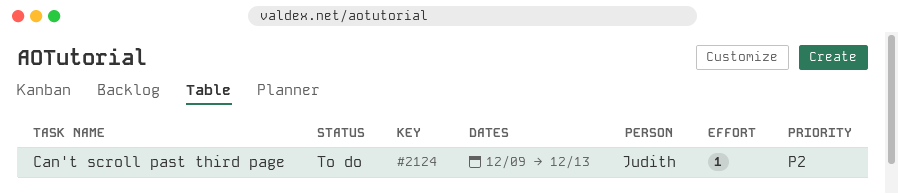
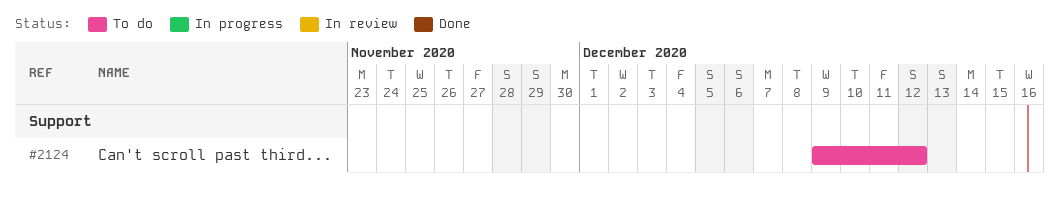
#2124, due: Dec 13 -> Dec 12

